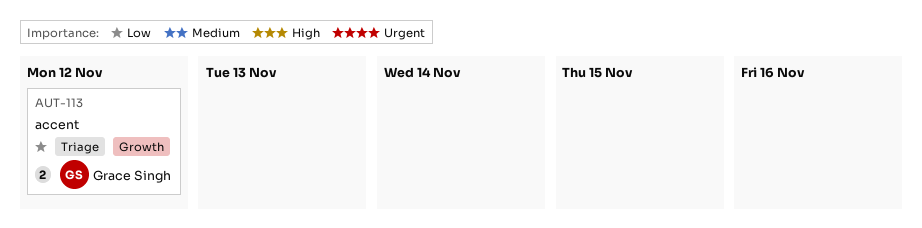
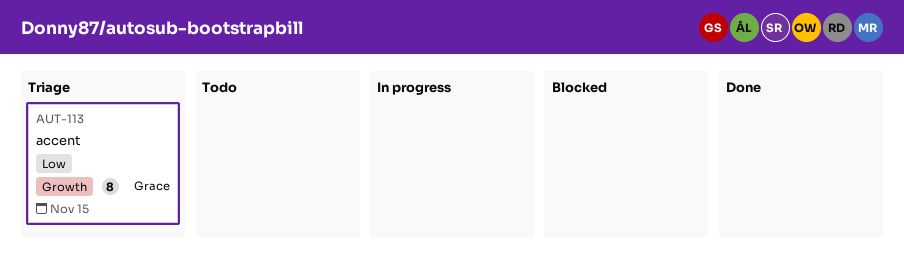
AUT-113, estimate: 2 -> 8
AUT-113, due: Nov 12 -> Nov 15

